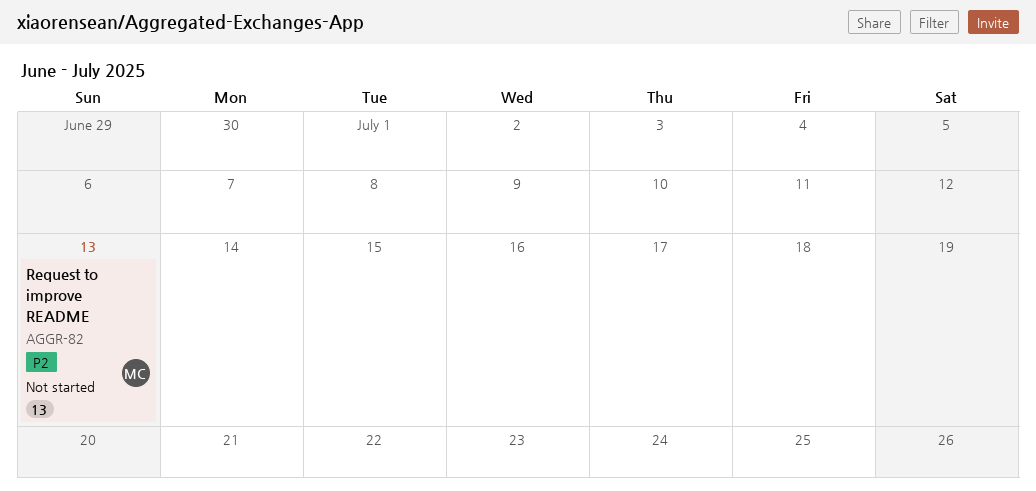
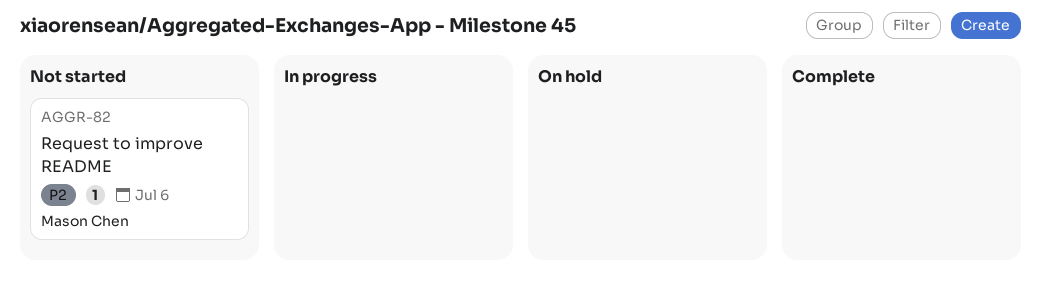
AGGR-82, estimate: 13 -> 1
AGGR-82, due: Jul 13 -> Jul 6

